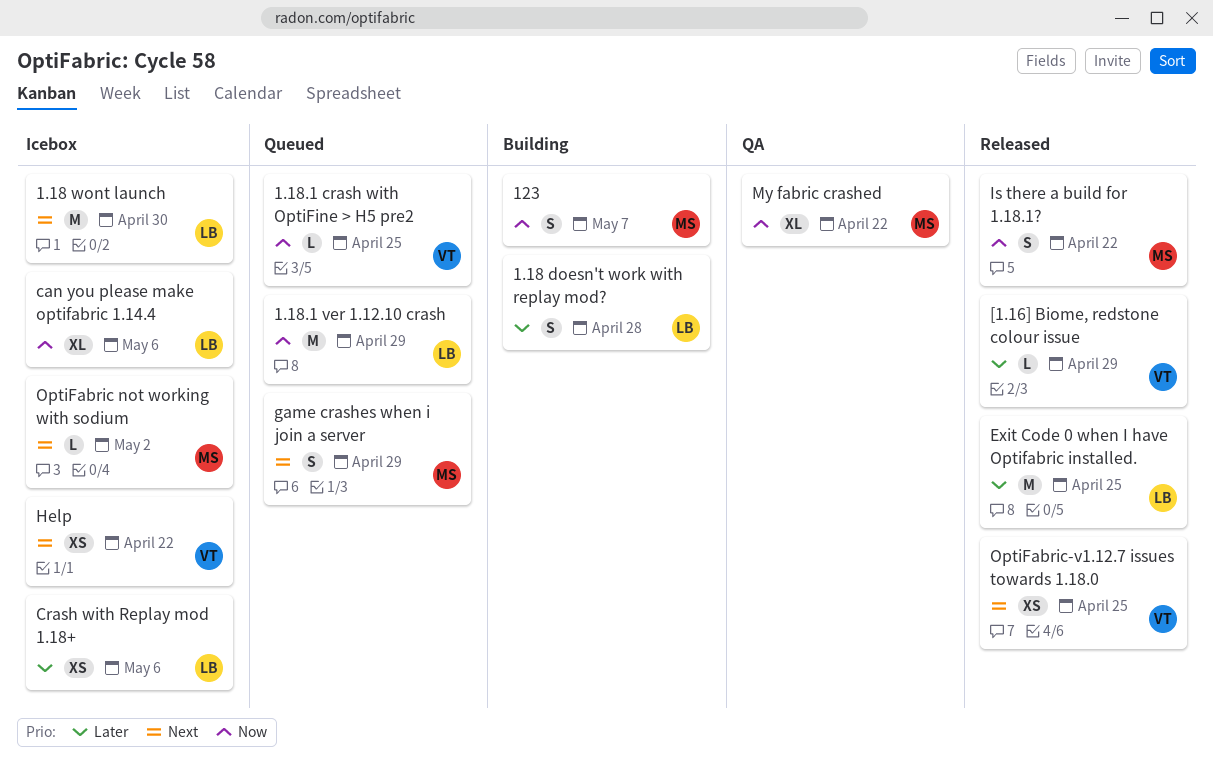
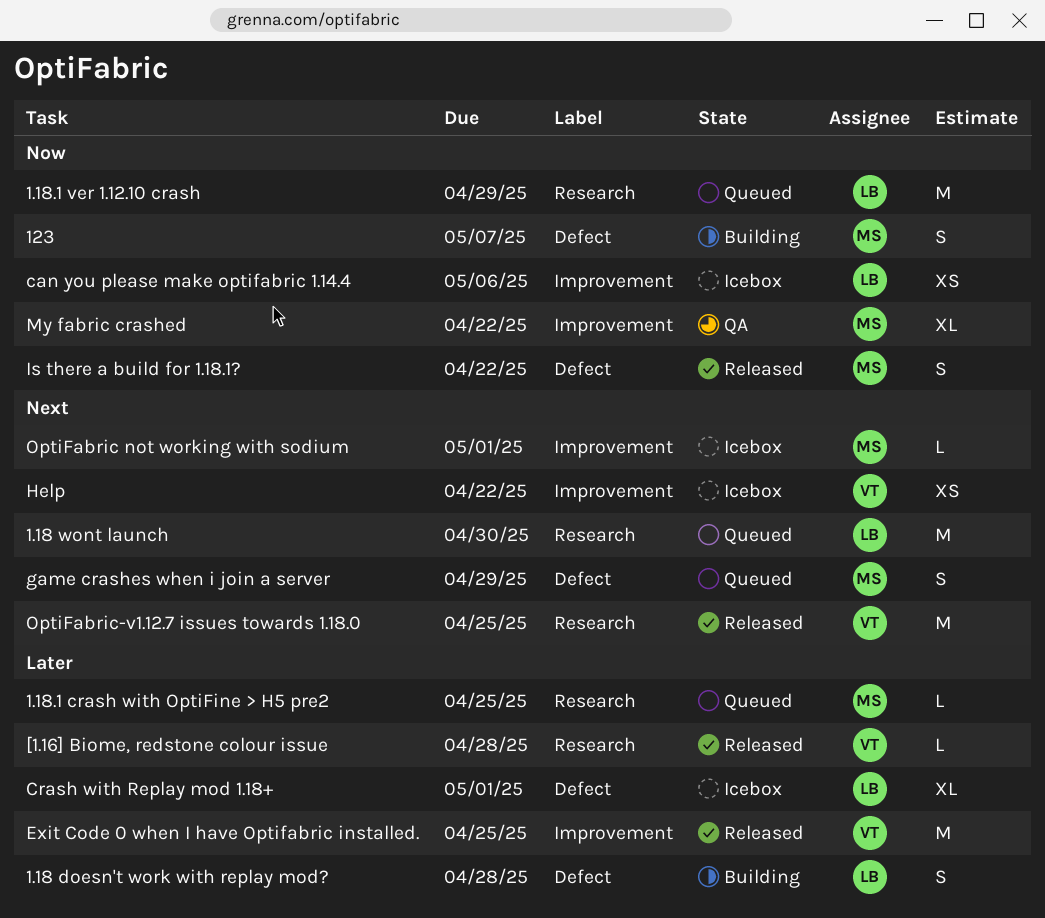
1.18 wont launch, status: Icebox -> Queued
1.18.1 crash with OptiFine > H5 pre2, owner: VT -> MS
1.18.1 crash with OptiFine > H5 pre2, priority: Now -> Later
[1.16] Biome, redstone colour issue, due: Apr 29 -> Apr 28
can you please make optifabric 1.14.4, estimate: XL -> XS
Crash with Replay mod 1.18+, estimate: XS -> XL
Crash with Replay mod 1.18+, due: May 6 -> May 1
Exit Code 0 when I have Optifabric installed., owner: LB -> VT
OptiFabric not working with sodium, due: May 2 -> May 1
OptiFabric-v1.12.7 issues towards 1.18.0, estimate: XS -> M

